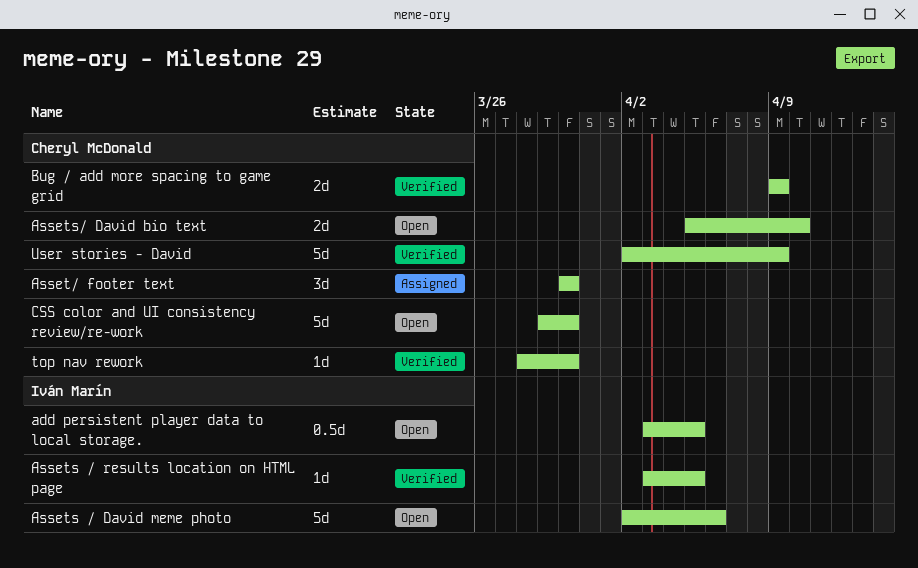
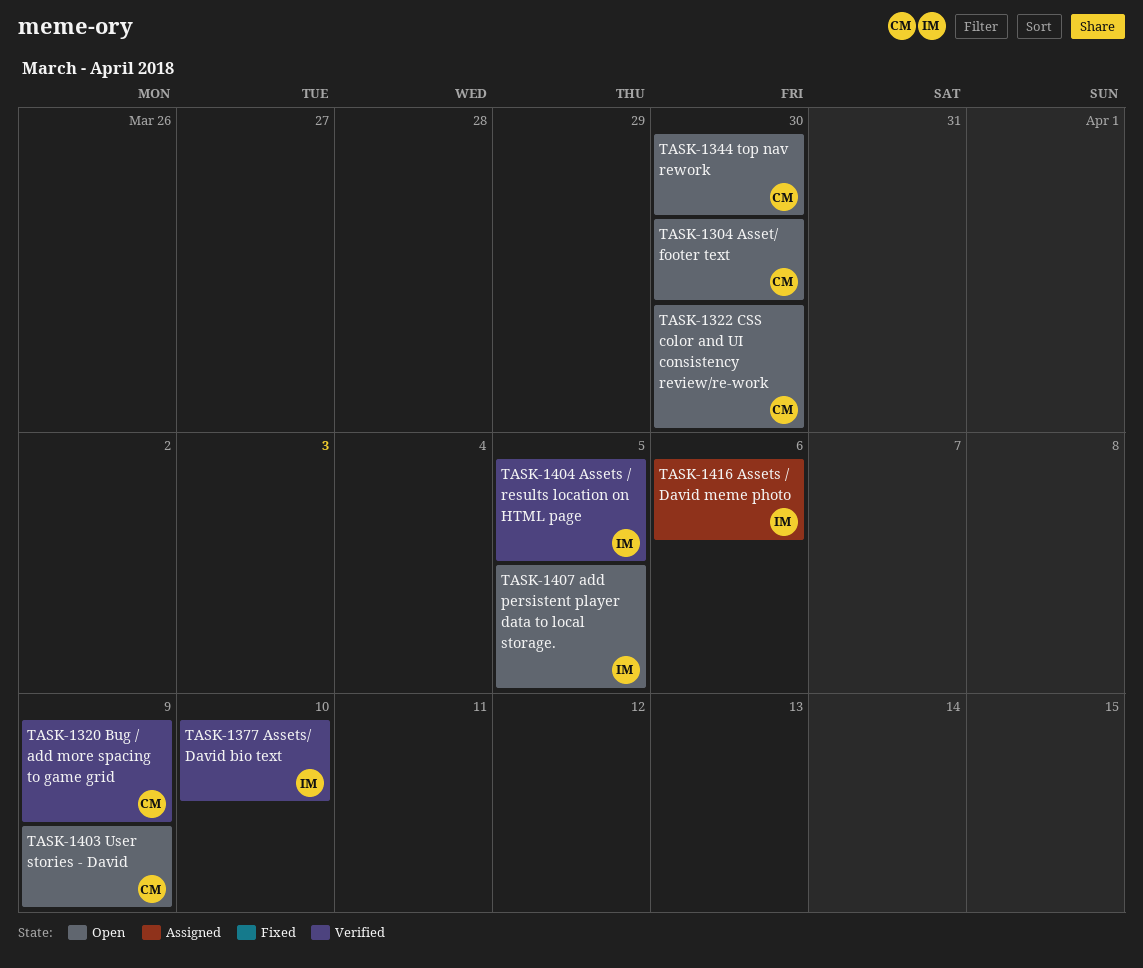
Asset/ footer text, status: Assigned -> Open
Assets / David meme photo, status: Open -> Assigned
Assets/ David bio text, status: Open -> Verified
Assets/ David bio text, owner: Cheryl McDonald -> Iván Marín
top nav rework, status: Verified -> Open
User stories - David, status: Verified -> Open

